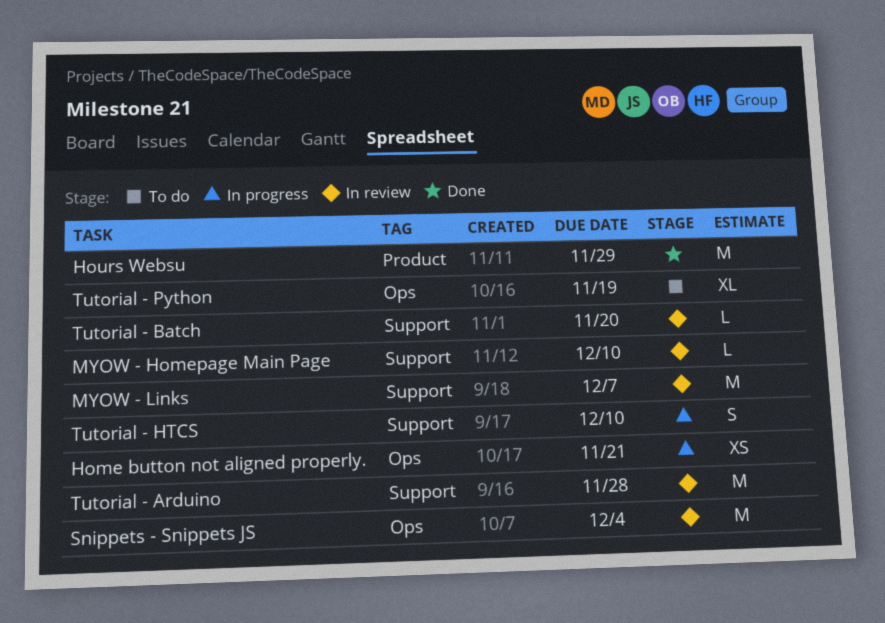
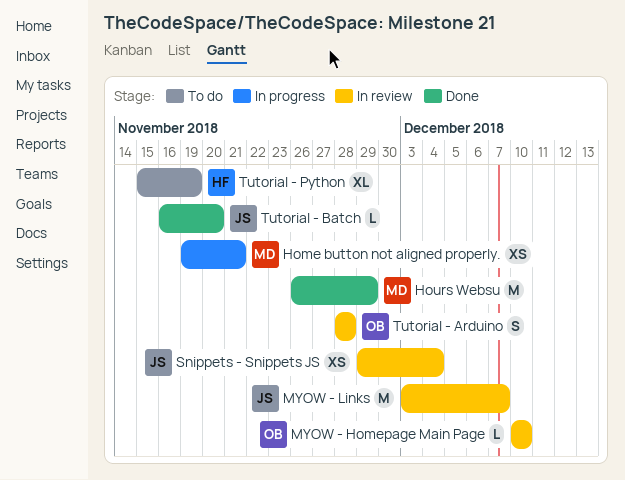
Snippets - Snippets JS, estimate: M -> XS
Tutorial - Arduino, estimate: M -> S
Tutorial - Batch, status: In review -> Done
Tutorial - HTCS: present -> none

